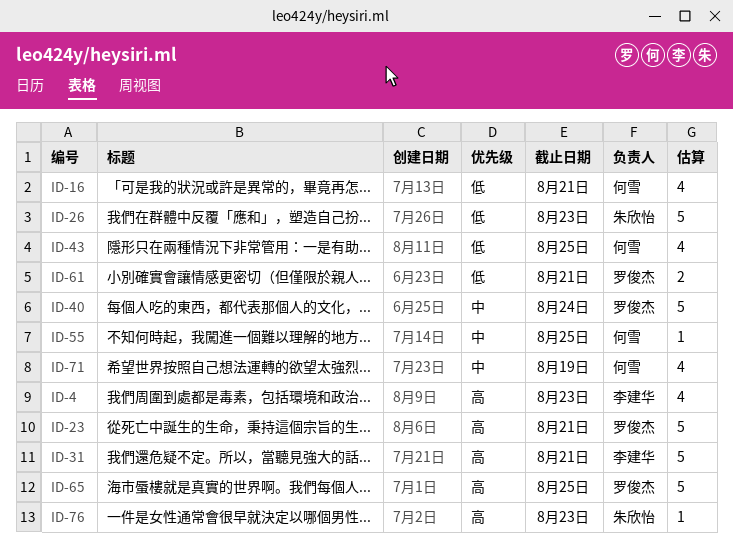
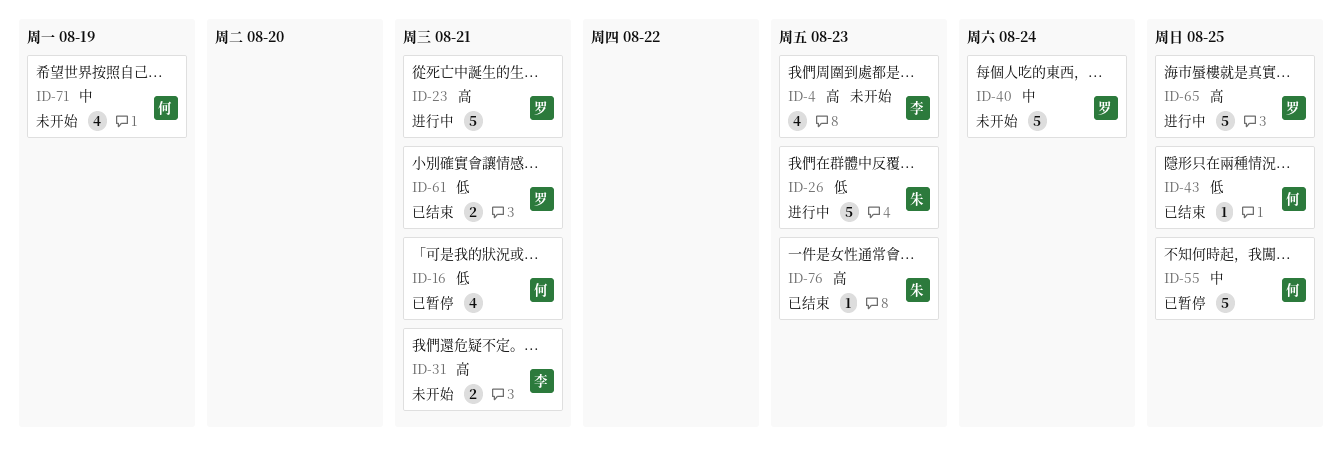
ID-31, estimate: 5 -> 2
ID-43, estimate: 4 -> 1
ID-55, estimate: 1 -> 5

